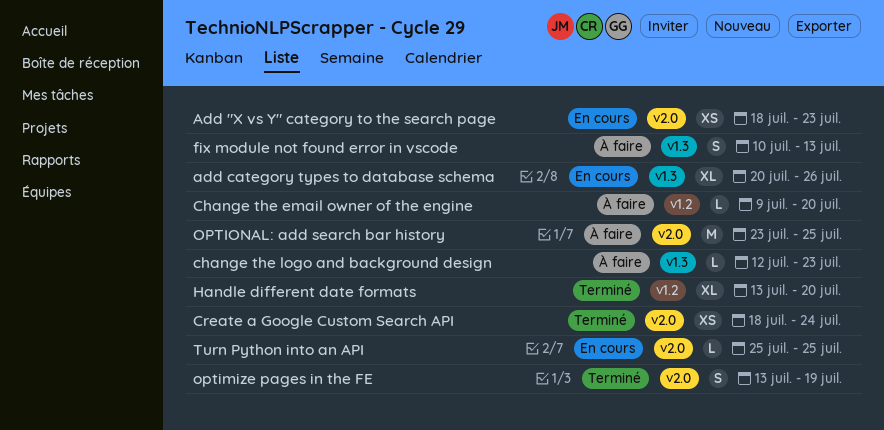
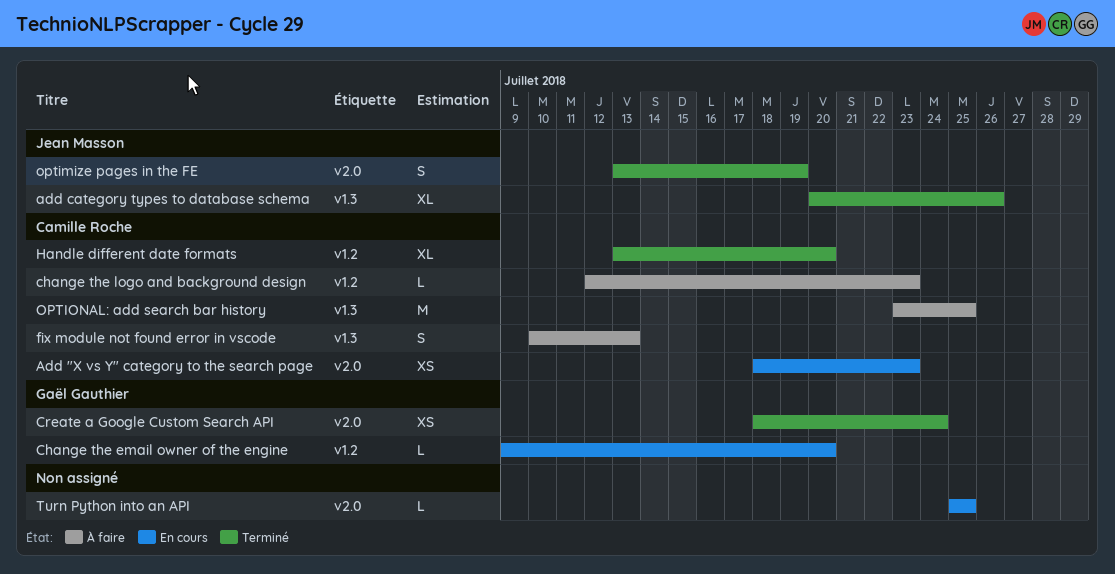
add category types to database schema, status: En cours -> Terminé
Change the email owner of the engine, status: À faire -> En cours
change the logo and background design, label: v1.3 -> v1.2
OPTIONAL: add search bar history, label: v2.0 -> v1.3

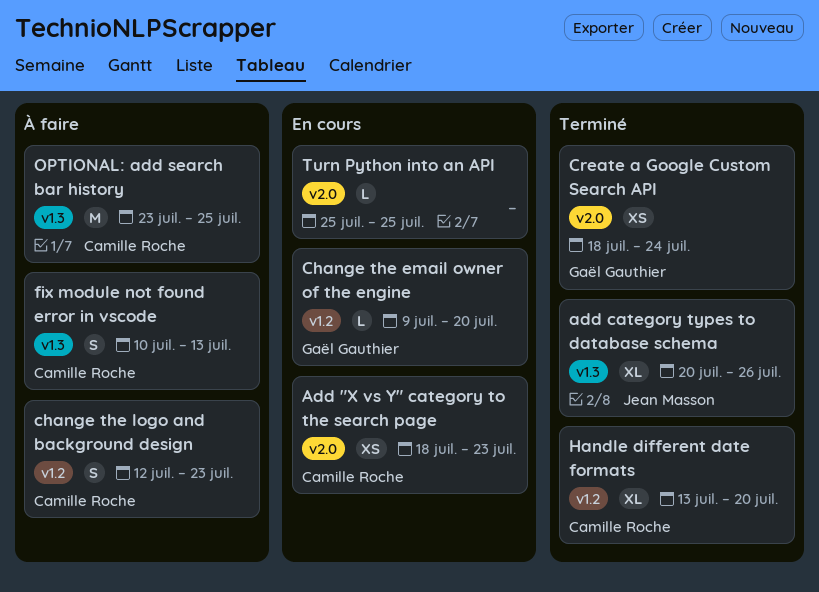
change the logo and background design, estimate: L -> S
optimize pages in the FE: present -> none

